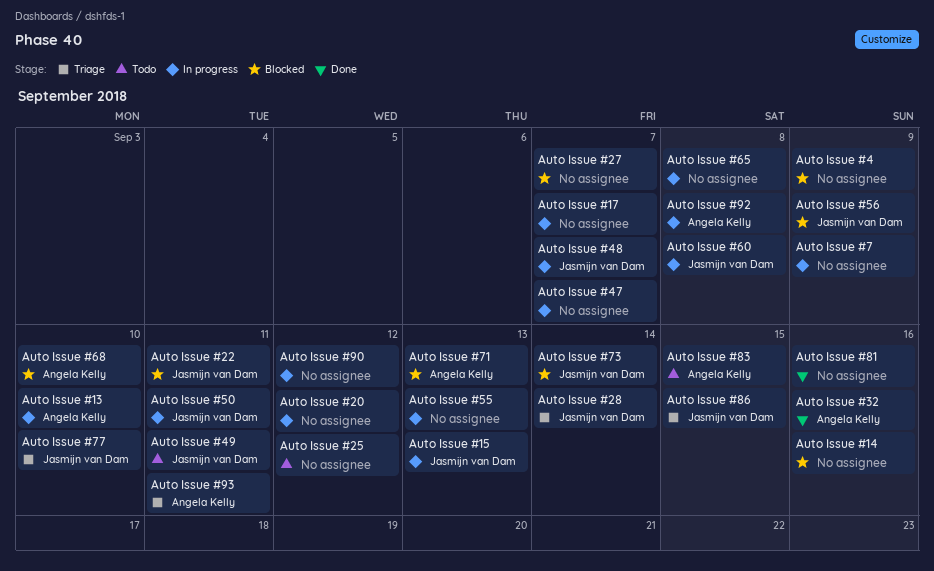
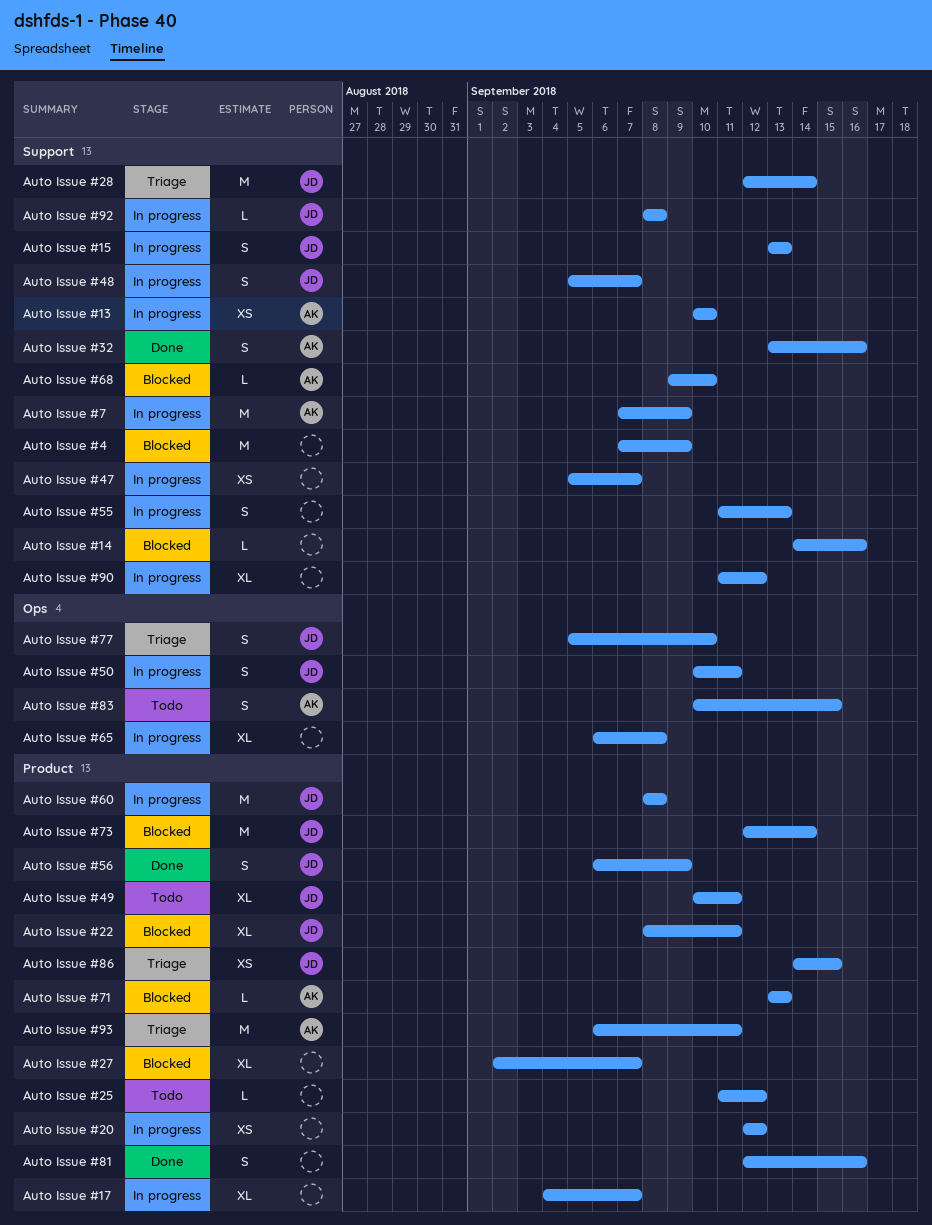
Auto Issue #56, status: Blocked -> Done
Auto Issue #7, owner: none -> Angela Kelly
Auto Issue #92, owner: Angela Kelly -> Jasmijn van Dam

